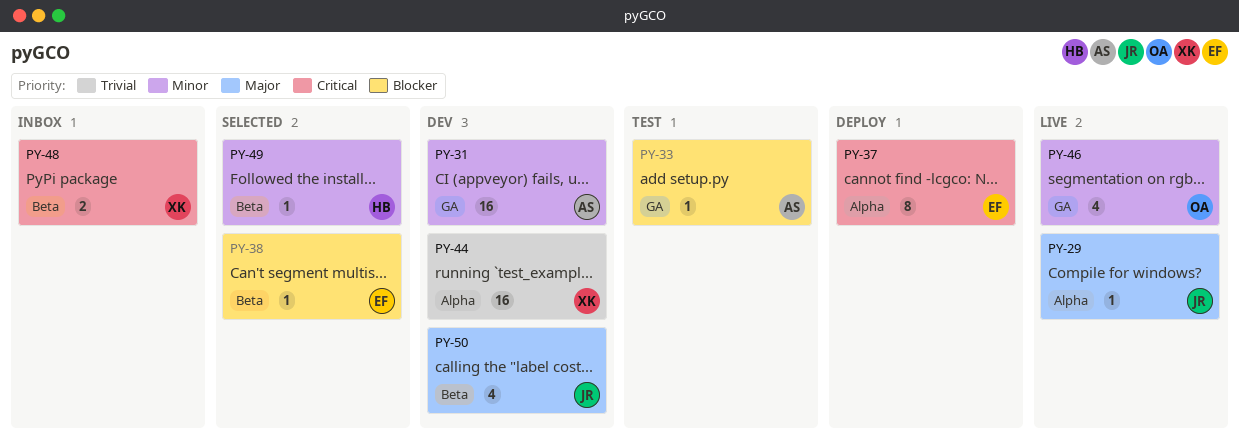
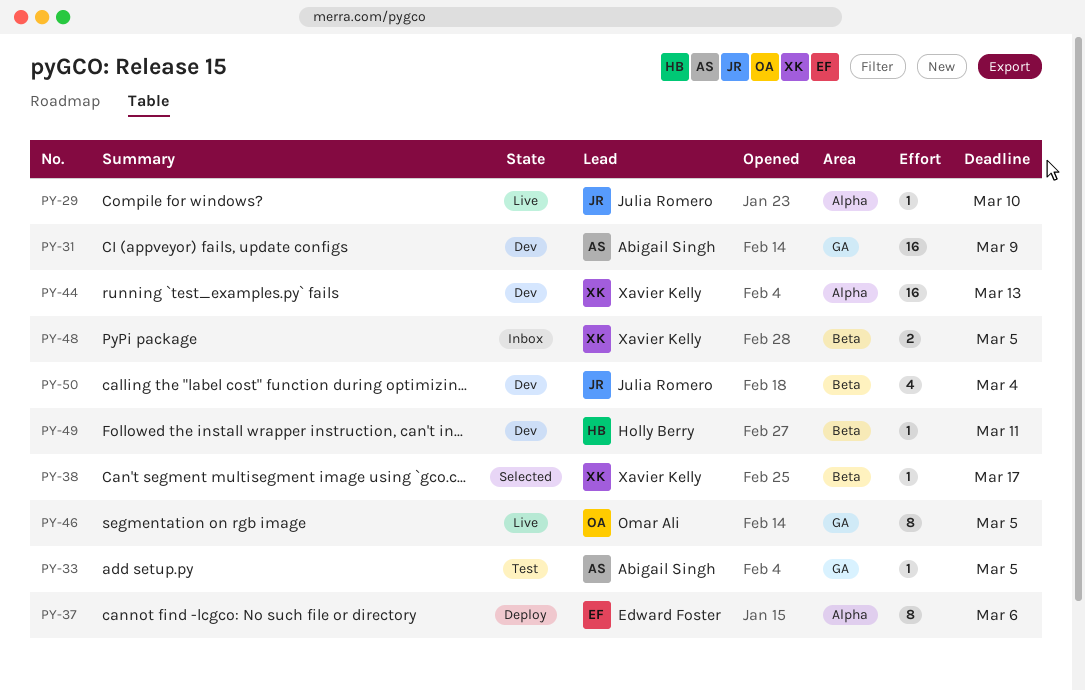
PY-38, owner: Edward Foster -> Xavier Kelly
PY-46, estimate: 4 -> 8
PY-49, status: Selected -> Dev

